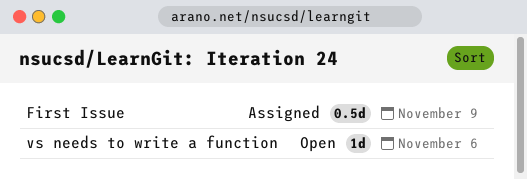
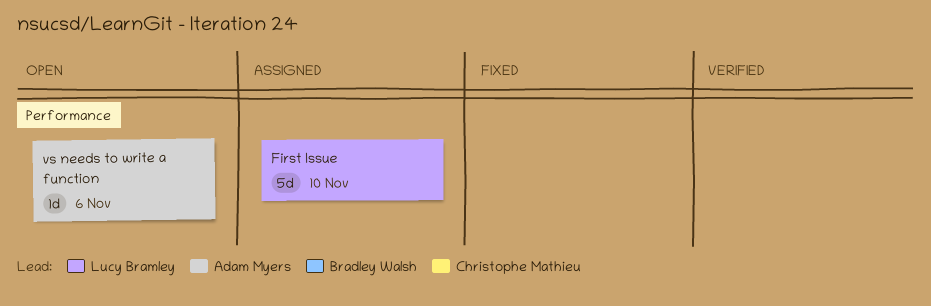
First Issue, estimate: 0.5d -> 5d
First Issue, due: Nov 9 -> Nov 10

